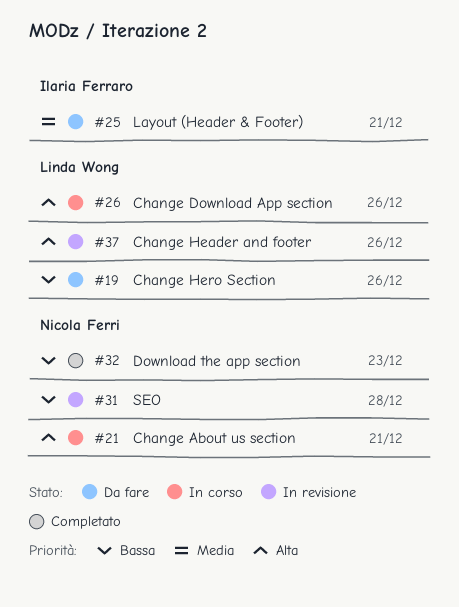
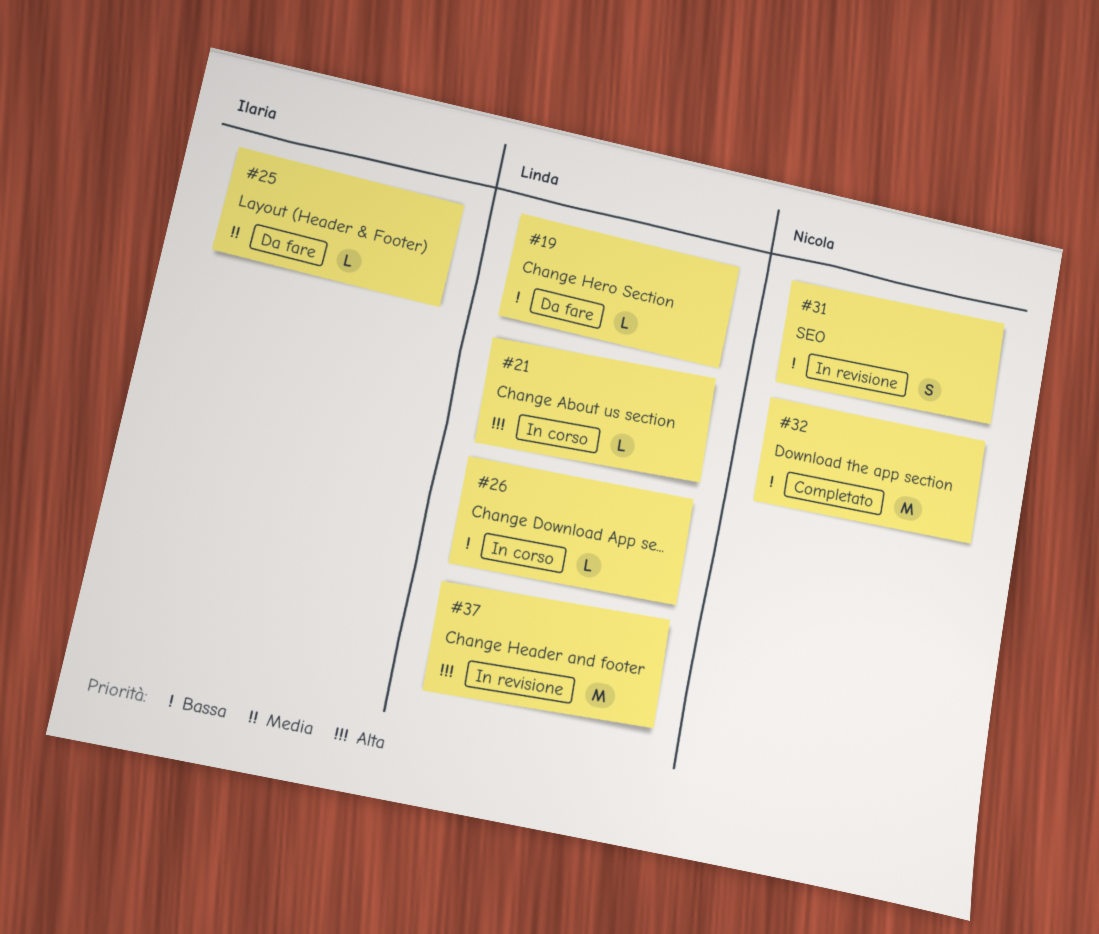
#21, owner: Nicola Ferri -> Linda Wong
#26, priority: Alta -> Bassa

